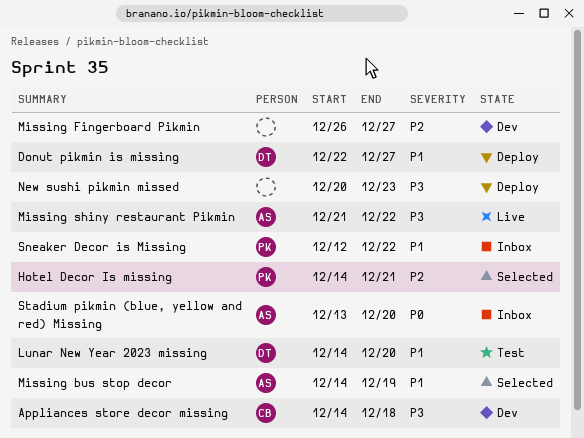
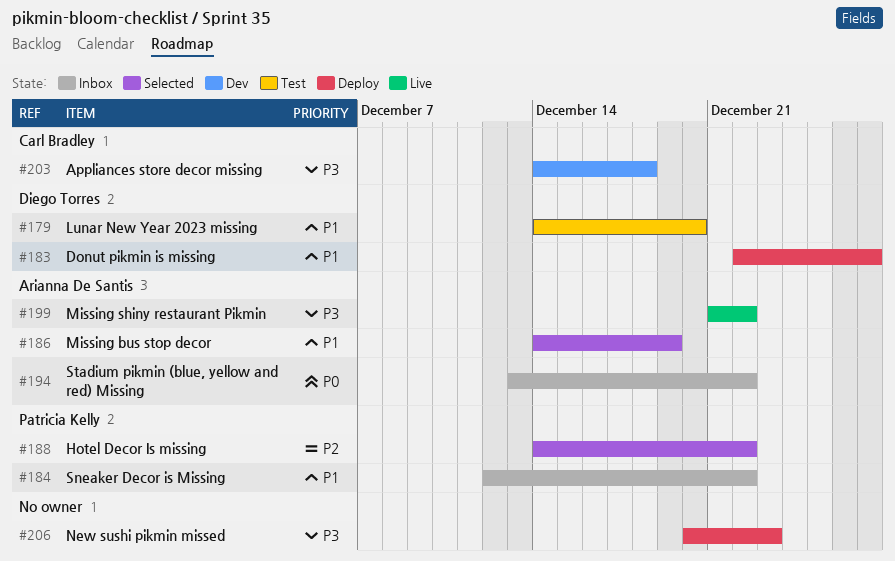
Hotel Decor Is missing, due: Dec 21 -> Dec 22
Missing Fingerboard Pikmin: present -> none
Stadium pikmin (blue, yellow and red) Missing, due: Dec 20 -> Dec 22

